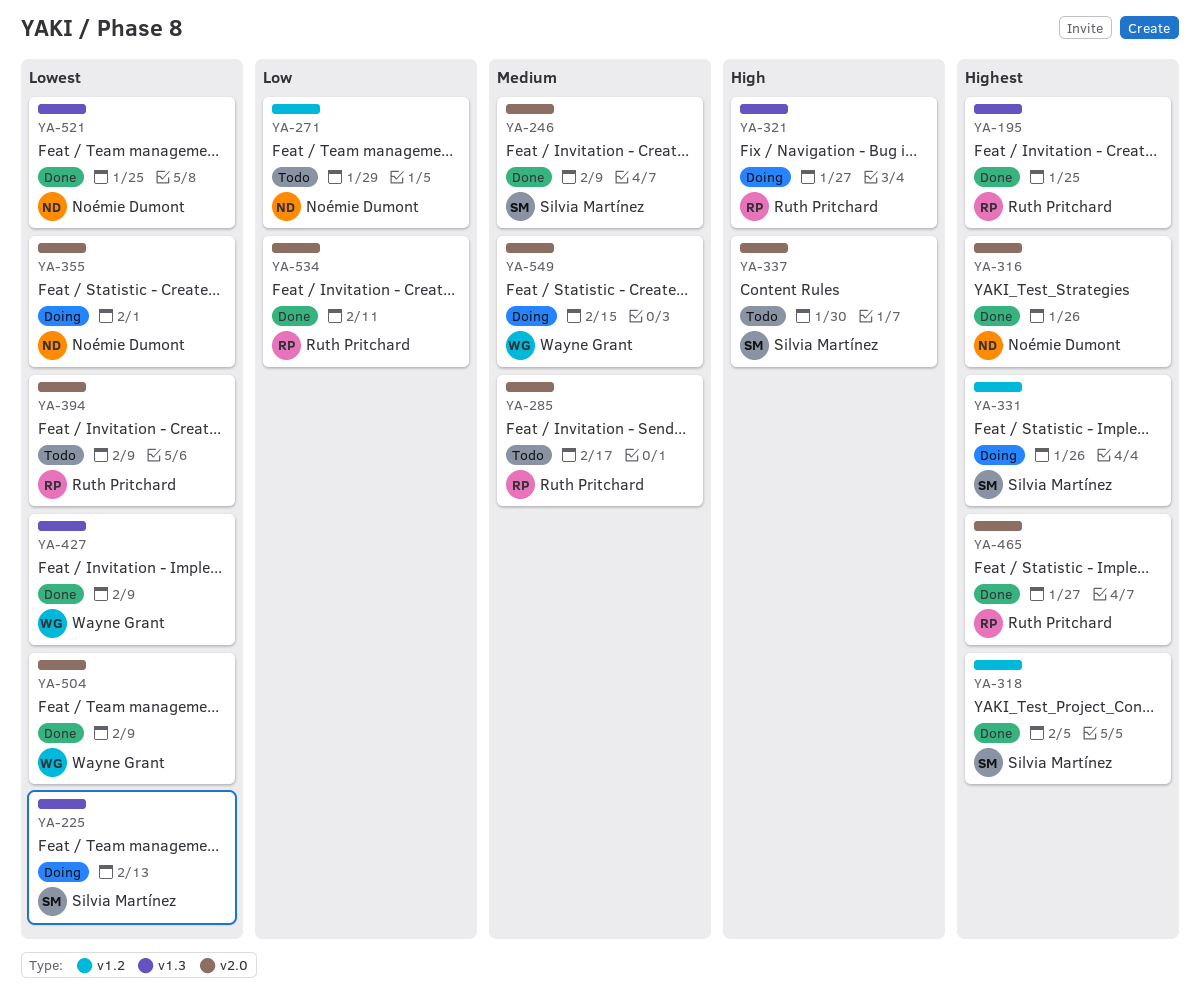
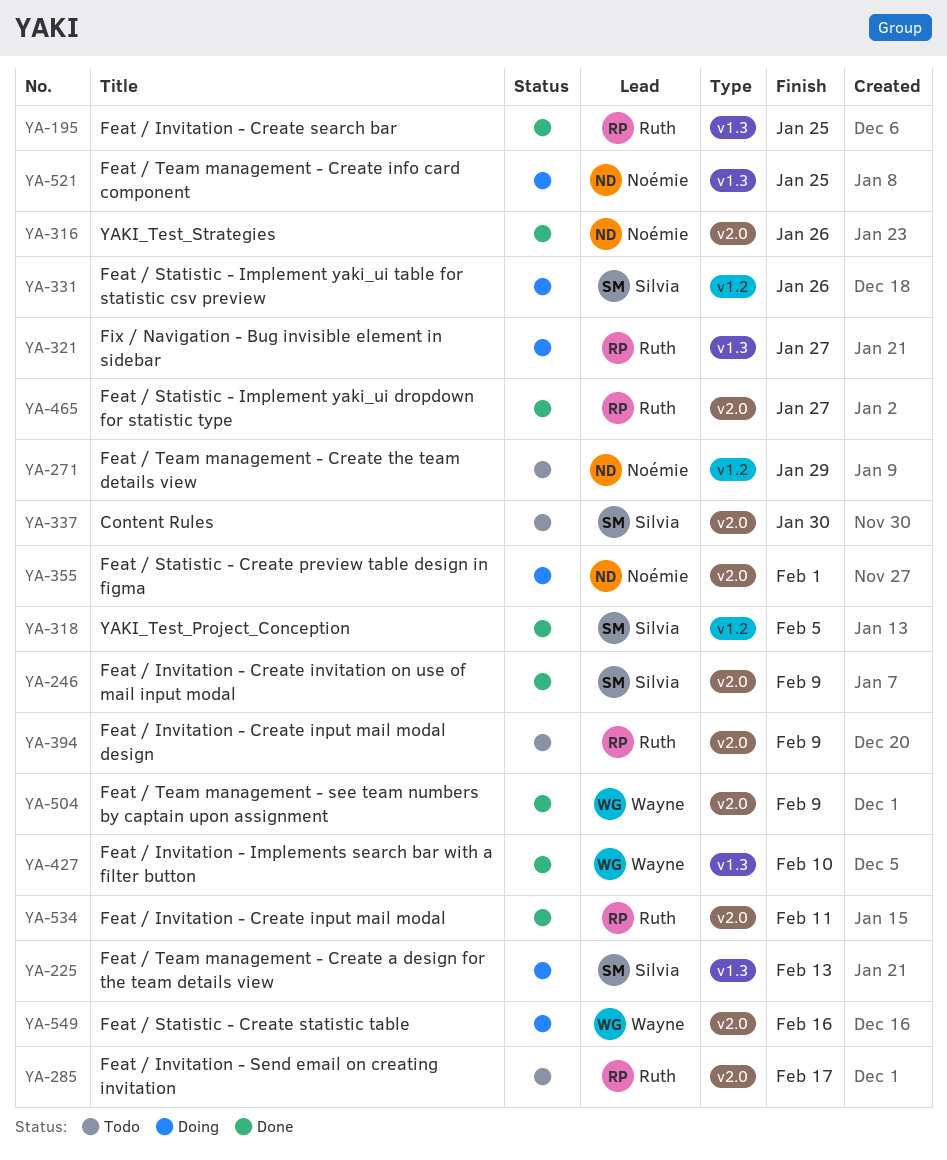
YA-427, due: Feb 9 -> Feb 10
YA-521, status: Done -> Doing
YA-549, due: Feb 15 -> Feb 16

